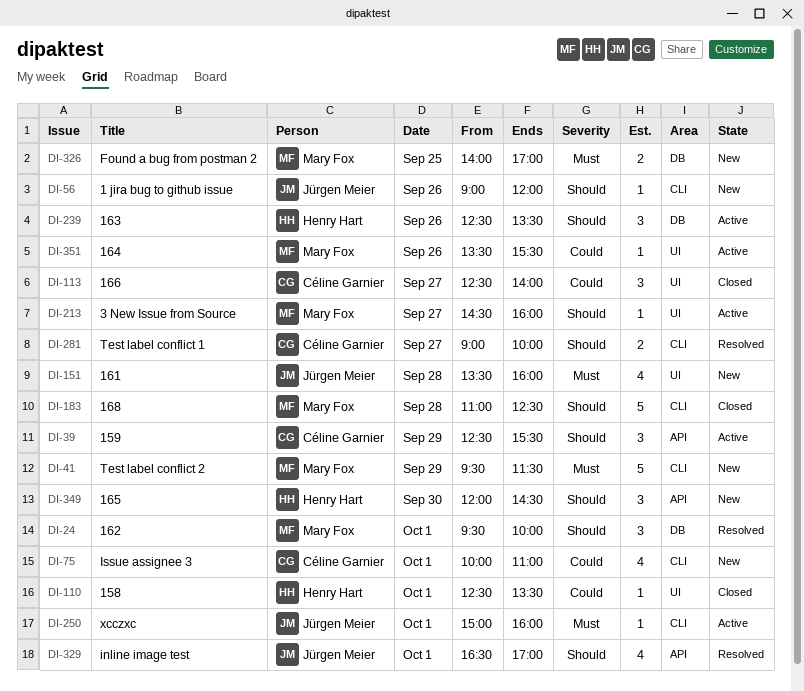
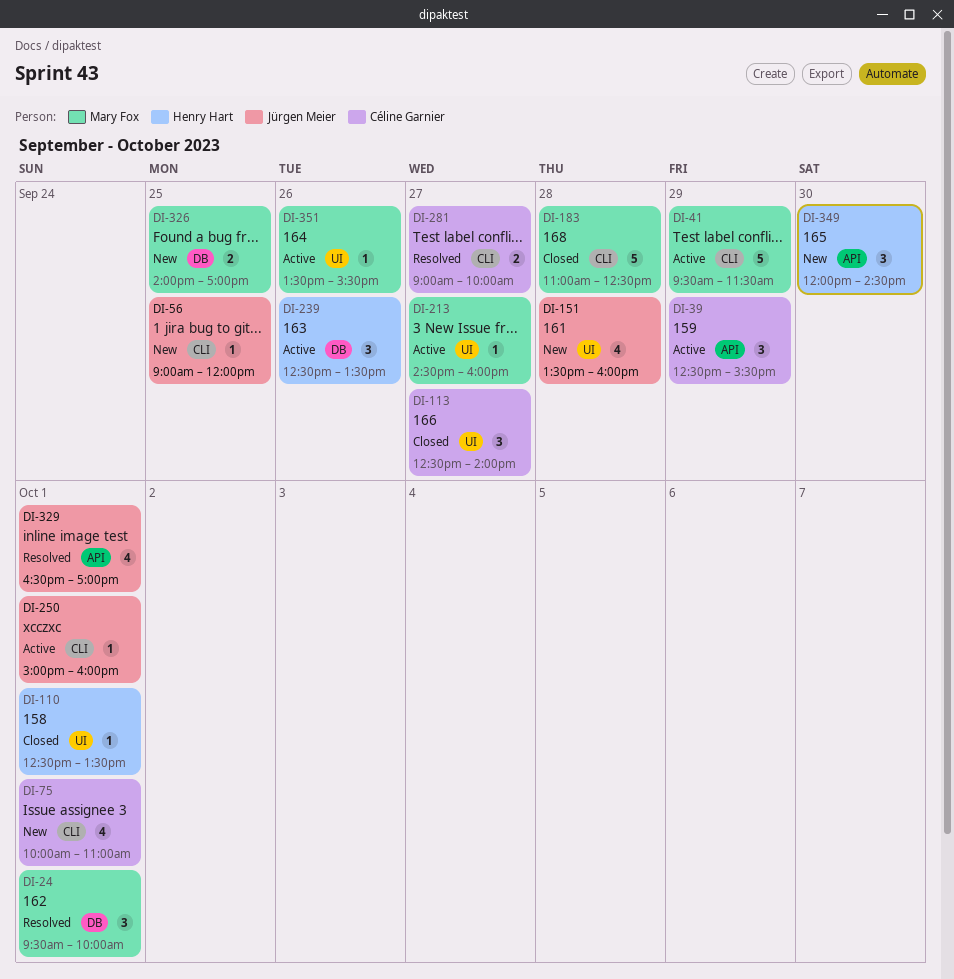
DI-41, status: New -> Active
DI-56, day: Sep 26 -> Sep 25

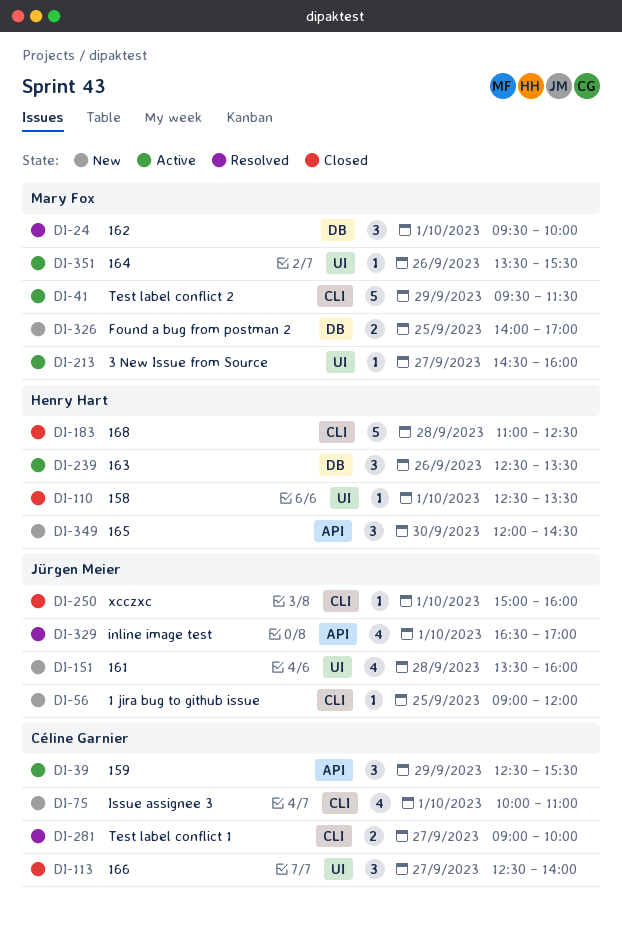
DI-183, owner: Mary Fox -> Henry Hart
DI-250, status: Active -> Closed

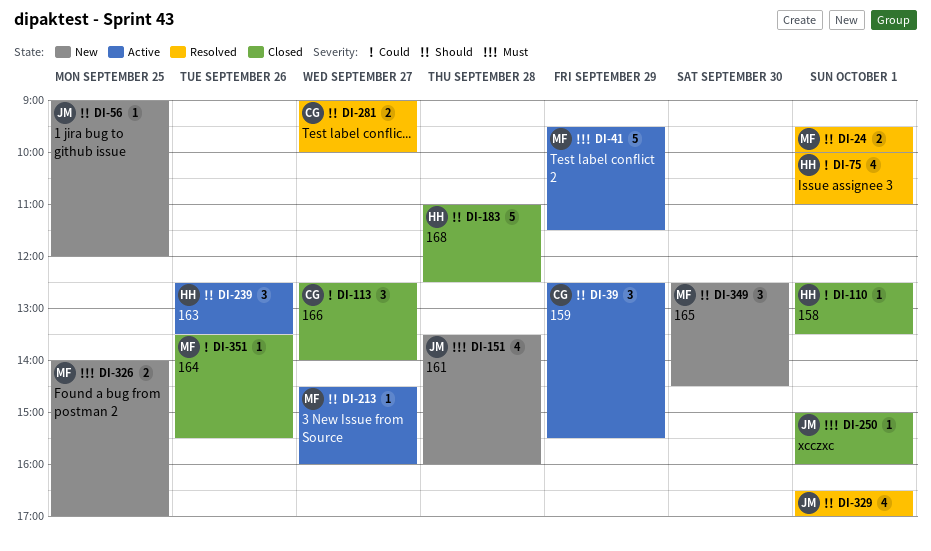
DI-24, estimate: 3 -> 2
DI-75, status: New -> Resolved
DI-75, owner: Céline Garnier -> Henry Hart
DI-349, owner: Henry Hart -> Mary Fox
DI-349, begins: 12:00 -> 12:30
DI-351, status: Active -> Closed

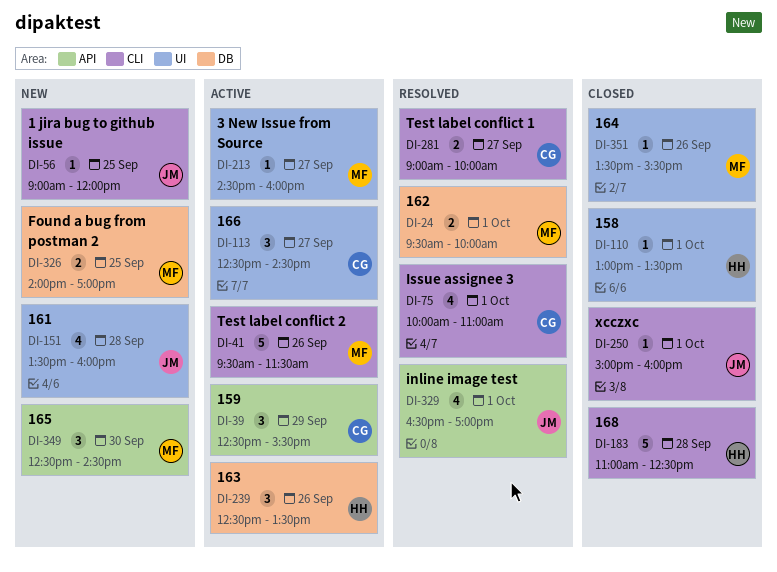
DI-41, day: Sep 29 -> Sep 26
DI-75, owner: HH -> CG
DI-110, begins: 12:30 -> 13:00
DI-113, status: Closed -> Active
DI-113, ends: 14:00 -> 14:30

